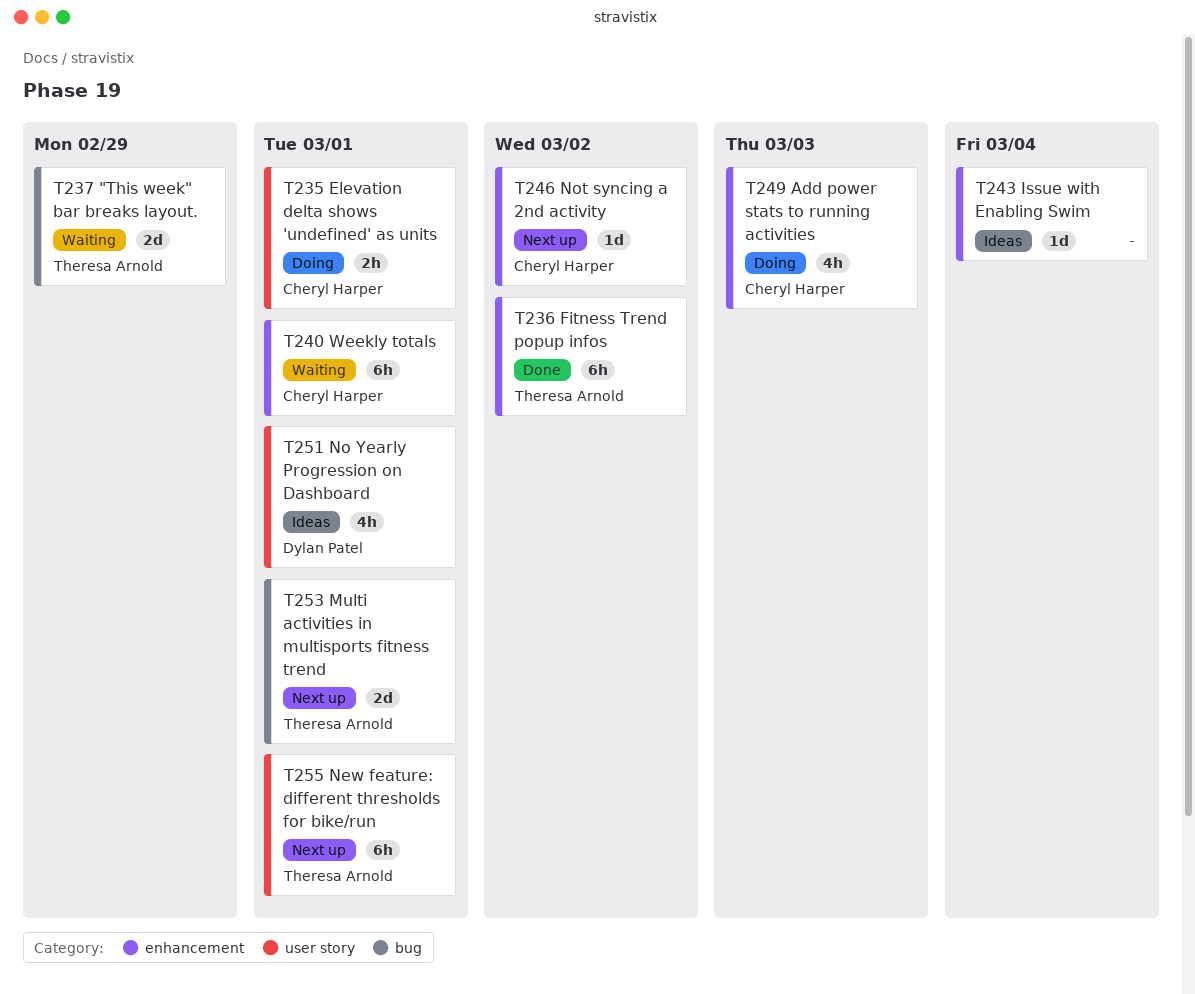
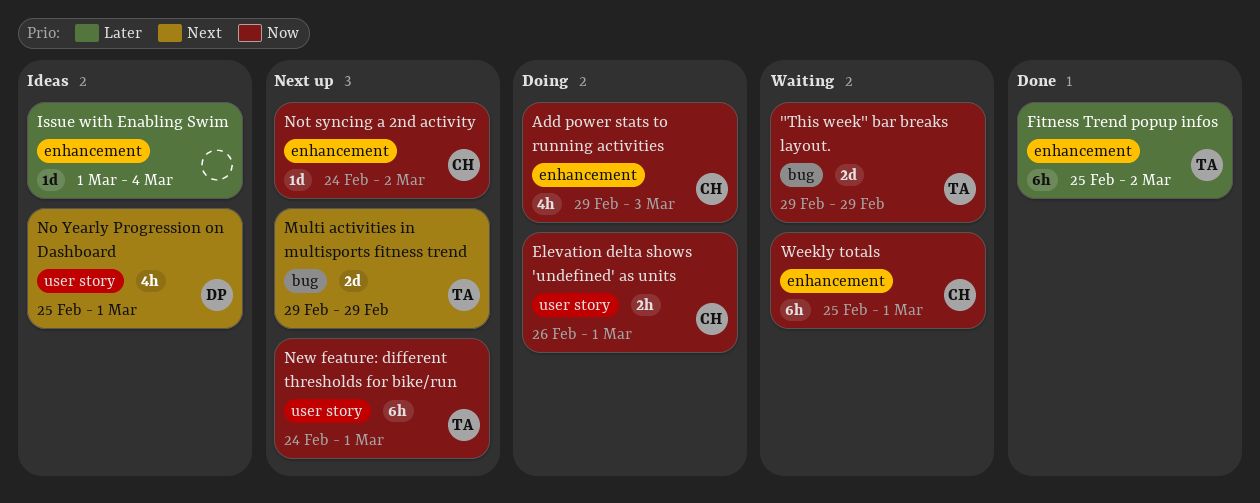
Multi activities in multisports fitness trend, due: Mar 1 -> Feb 29

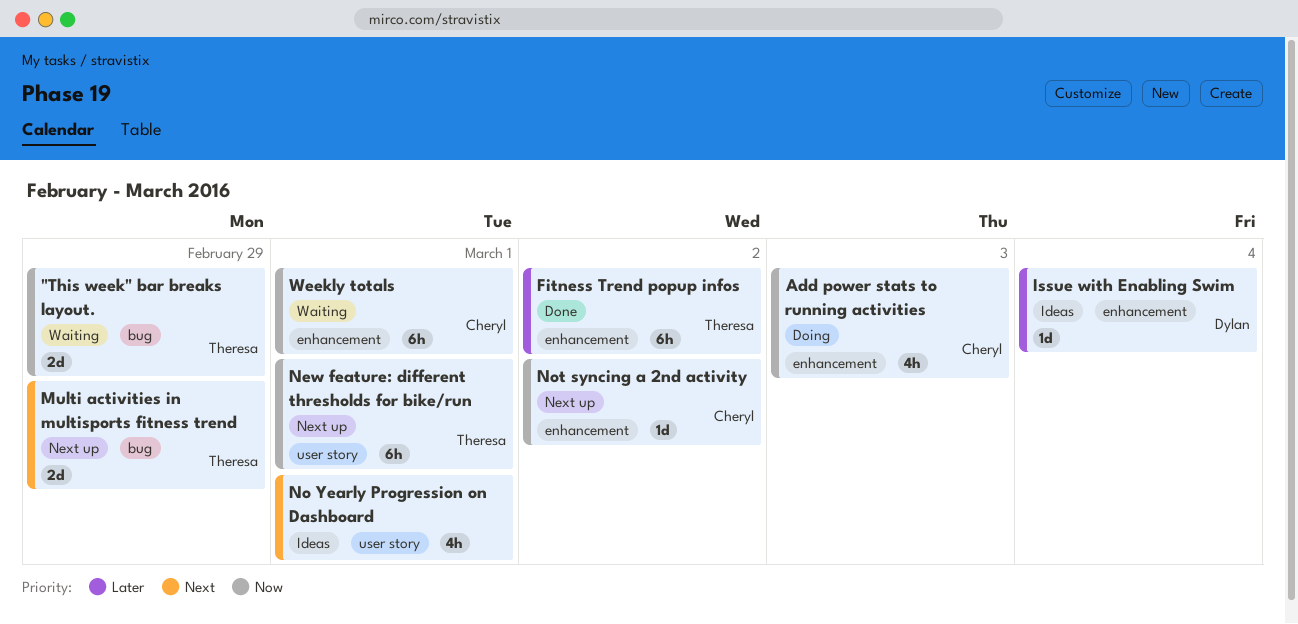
Elevation delta shows 'undefined' as units: present -> none
Issue with Enabling Swim, owner: none -> Dylan
No Yearly Progression on Dashboard, owner: Dylan -> none

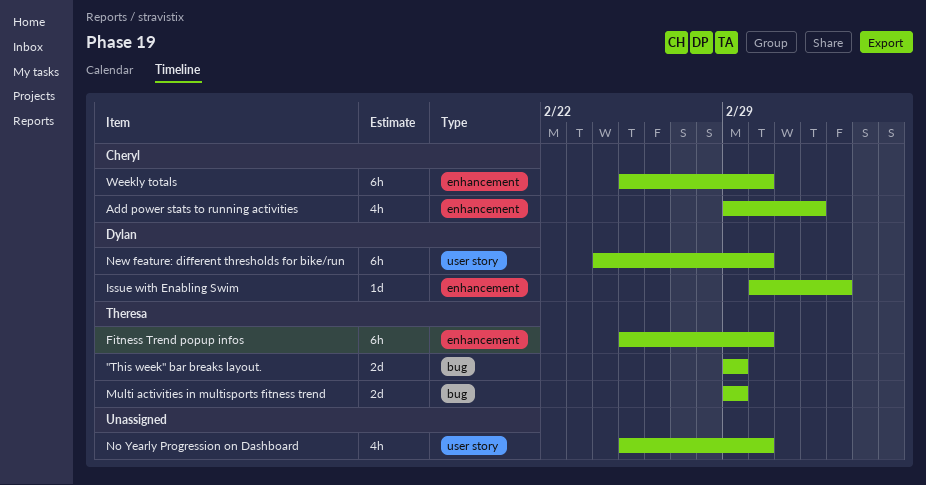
Fitness Trend popup infos, due: Mar 2 -> Mar 1
New feature: different thresholds for bike/run, owner: Theresa -> Dylan
Not syncing a 2nd activity: present -> none

